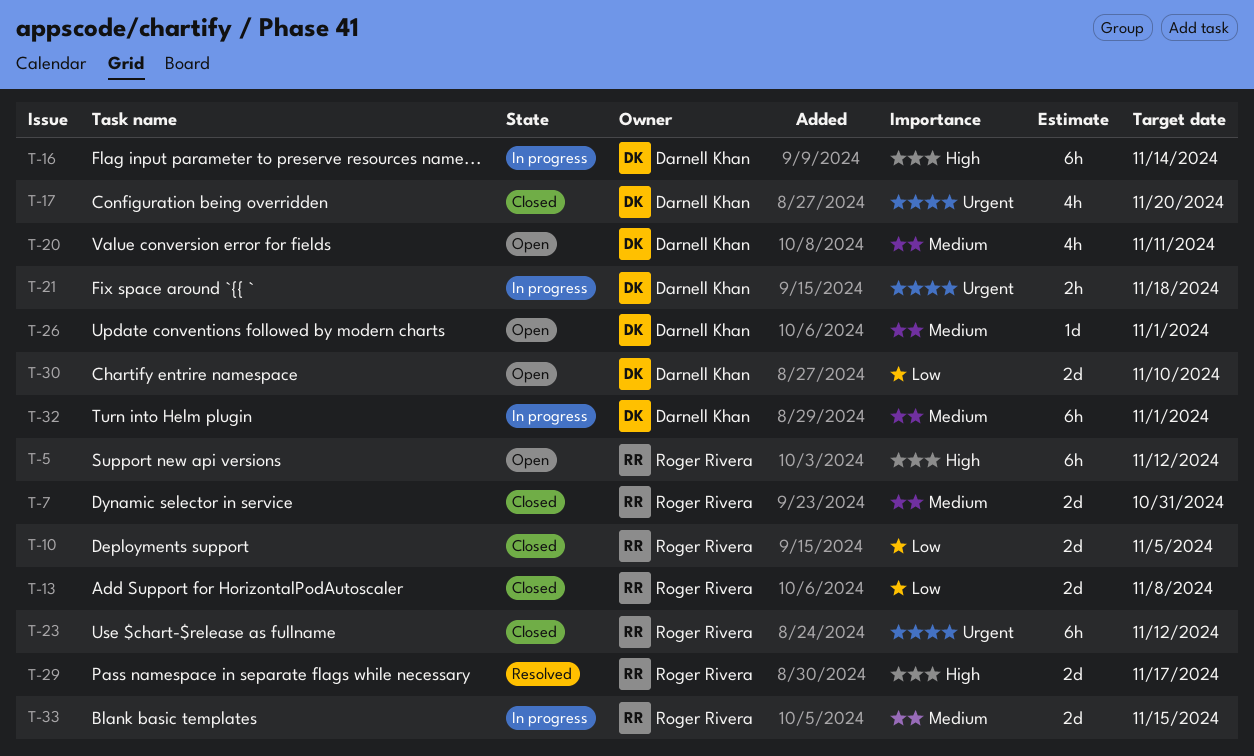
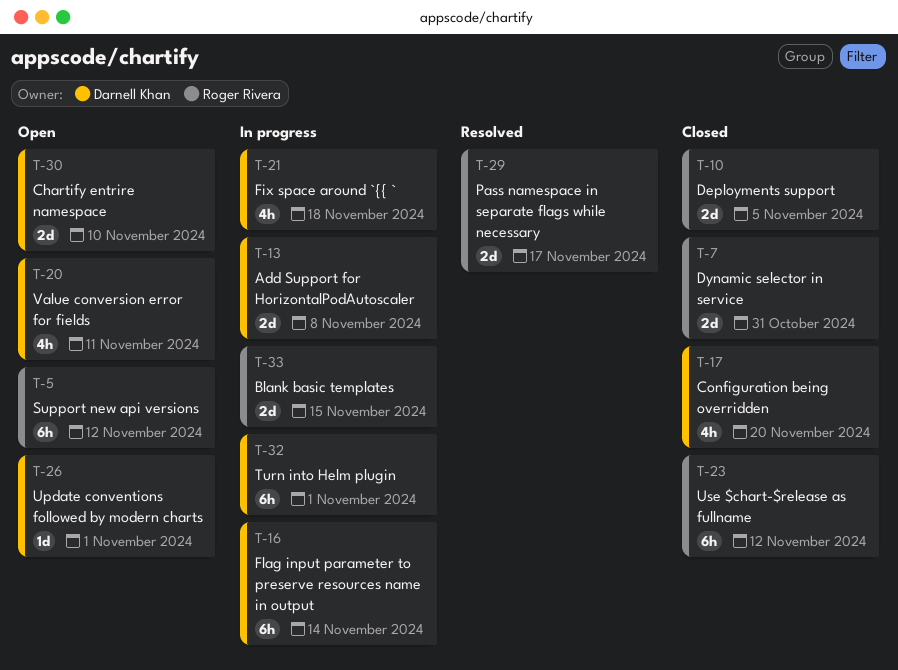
T-13, status: Closed -> In progress
T-13, owner: Roger Rivera -> Darnell Khan
T-21, estimate: 2h -> 4h

